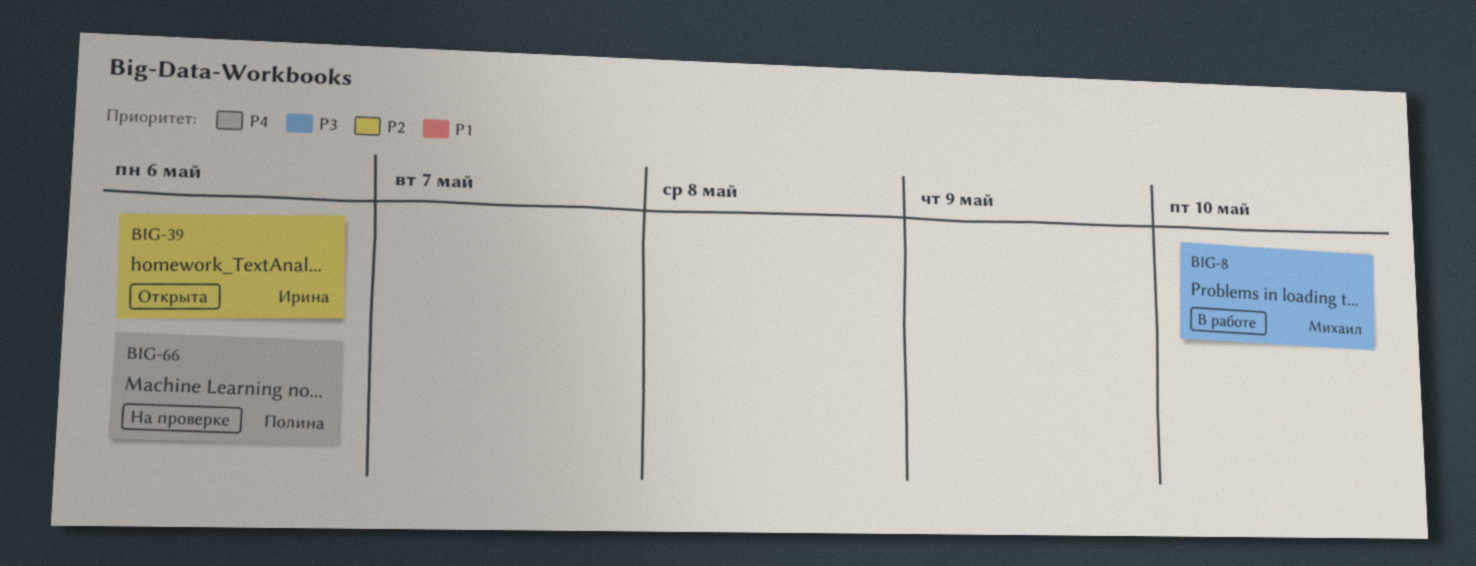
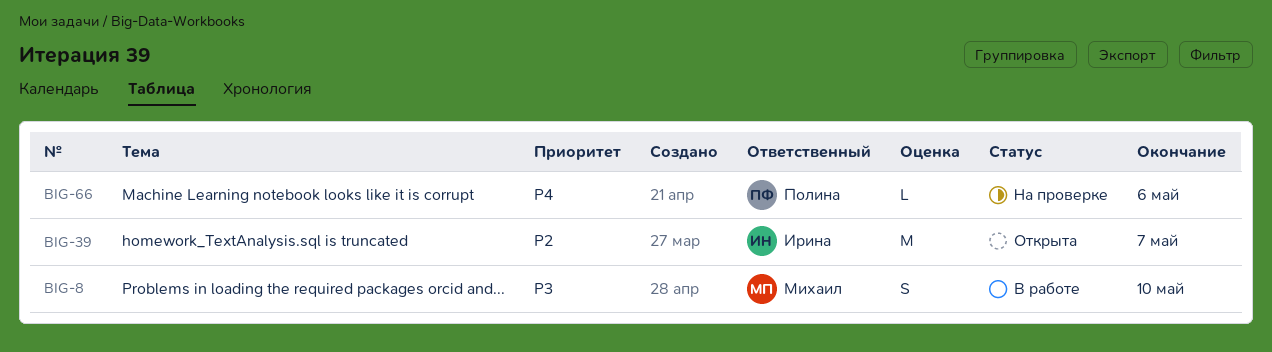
BIG-39, due: May 6 -> May 7

